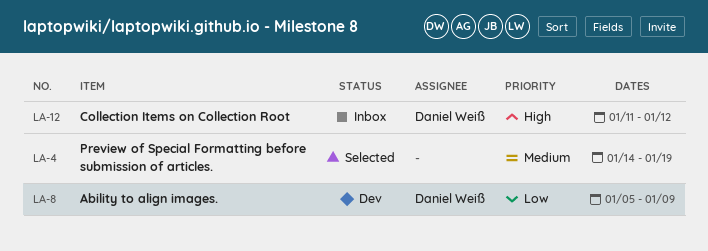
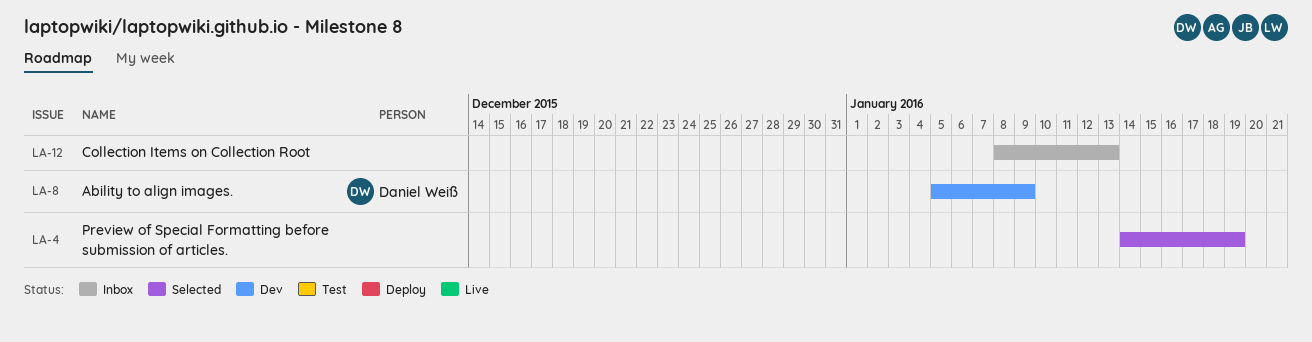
LA-12, owner: Daniel Weiß -> none
LA-12, start: Jan 11 -> Jan 8
LA-12, due: Jan 12 -> Jan 13

